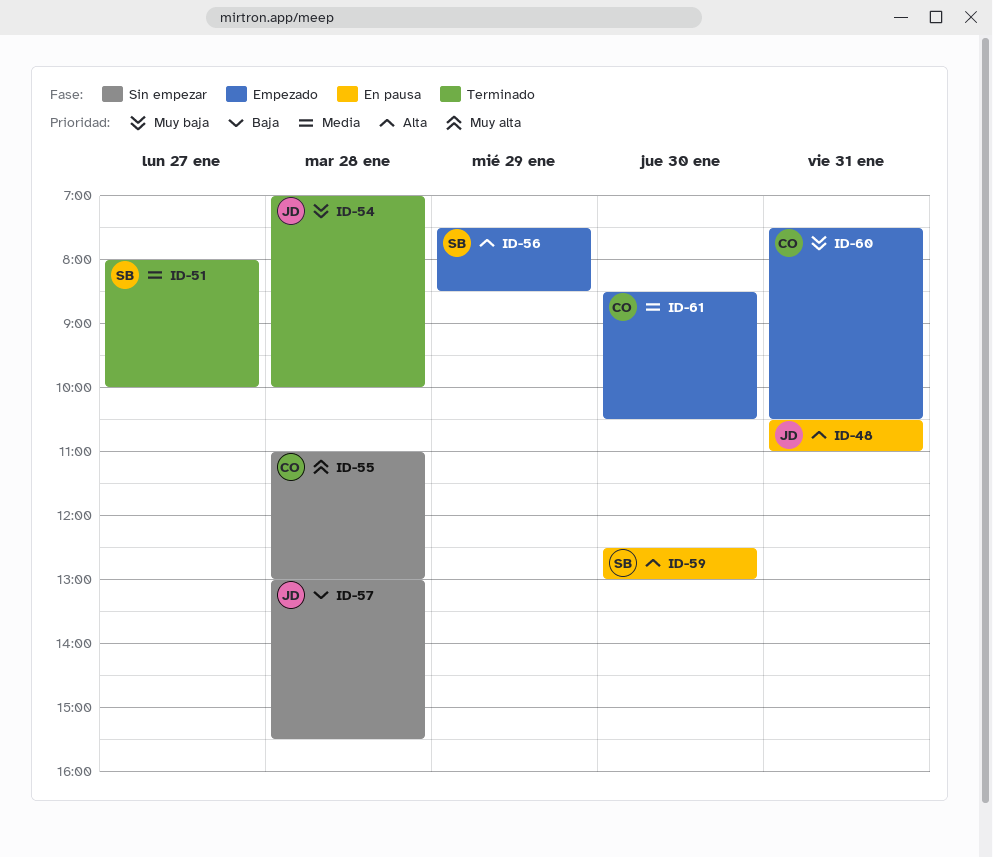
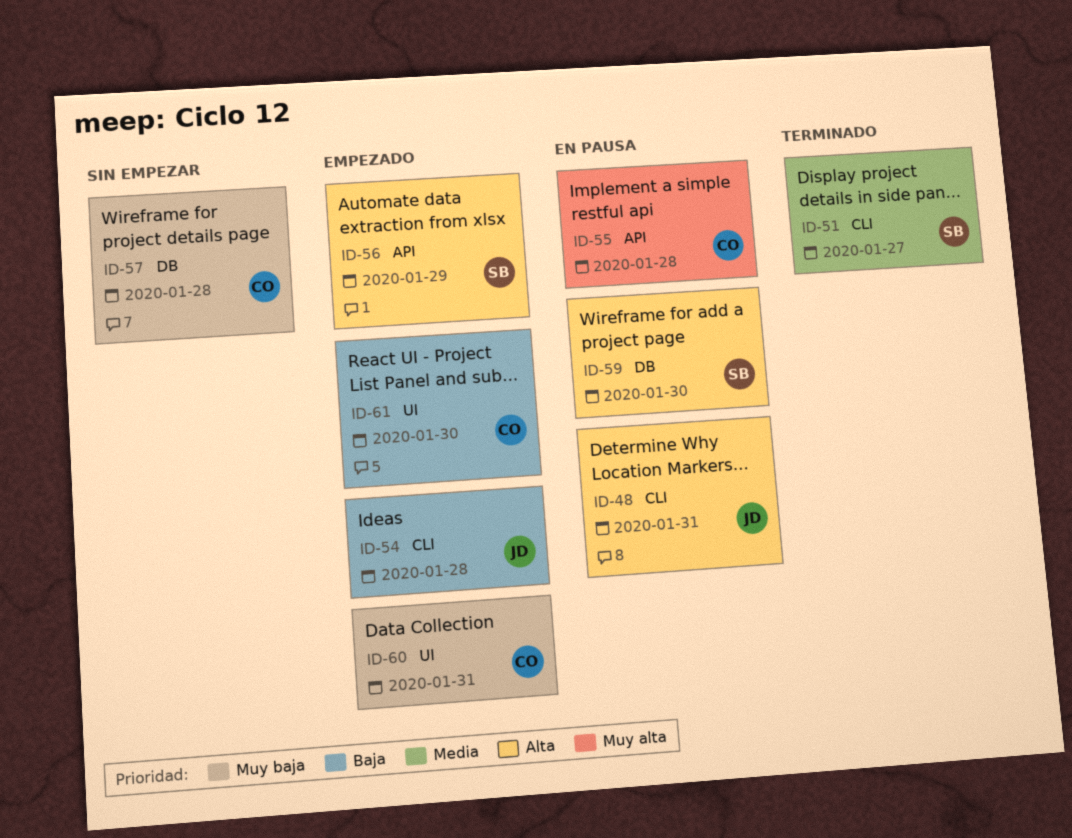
ID-54, status: Terminado -> Empezado
ID-54, priority: Muy baja -> Baja
ID-55, status: Sin empezar -> En pausa
ID-57, owner: JD -> CO
ID-57, priority: Baja -> Muy baja
ID-61, priority: Media -> Baja

